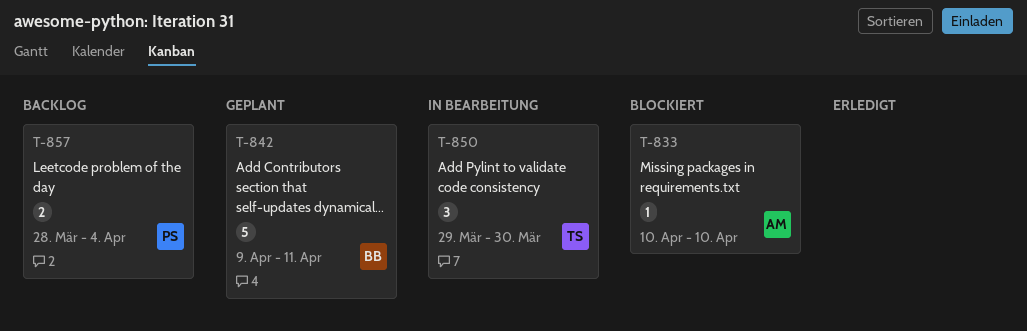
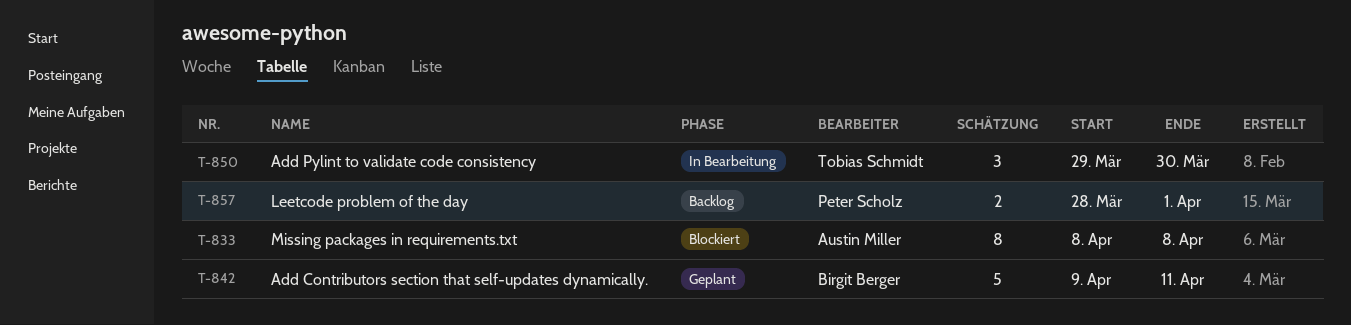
T-833, estimate: 1 -> 8
T-833, start: Apr 10 -> Apr 8
T-833, due: Apr 10 -> Apr 8
T-857, due: Apr 4 -> Apr 1

